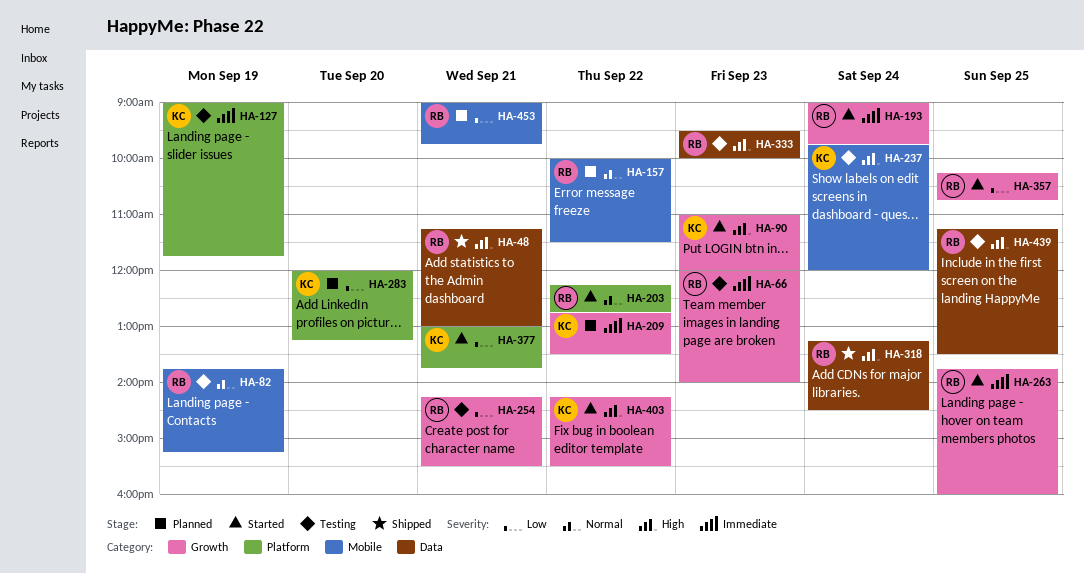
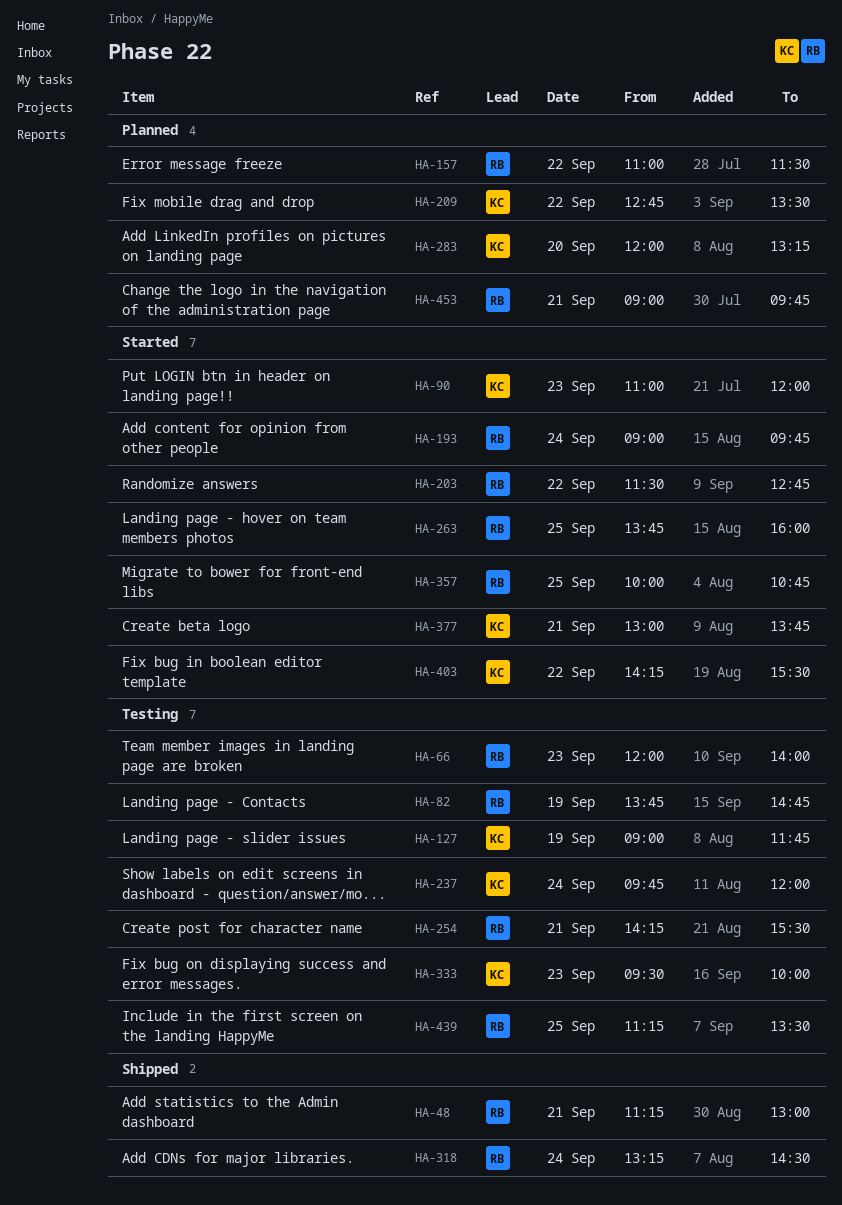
HA-82, ends: 15:15 -> 14:45
HA-157, begins: 10:00 -> 11:00
HA-203, begins: 12:15 -> 11:30
HA-333, owner: RB -> KC
HA-357, begins: 10:15 -> 10:00

